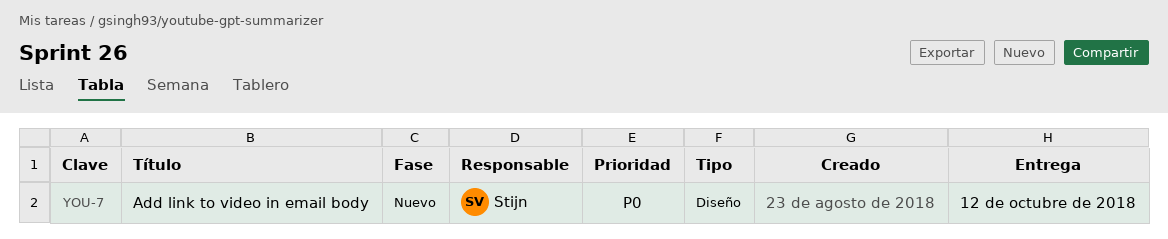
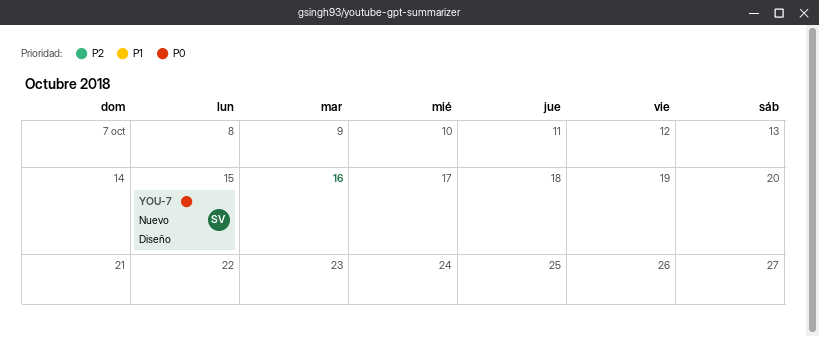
YOU-7, due: Oct 12 -> Oct 15

